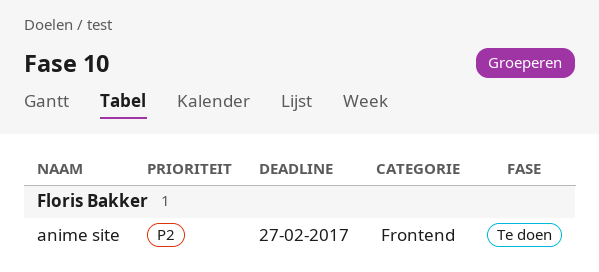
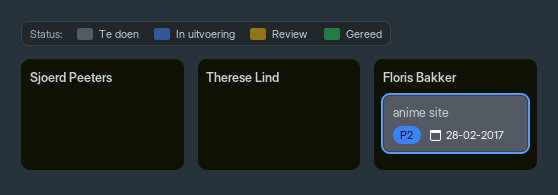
anime site, due: Feb 27 -> Feb 28

